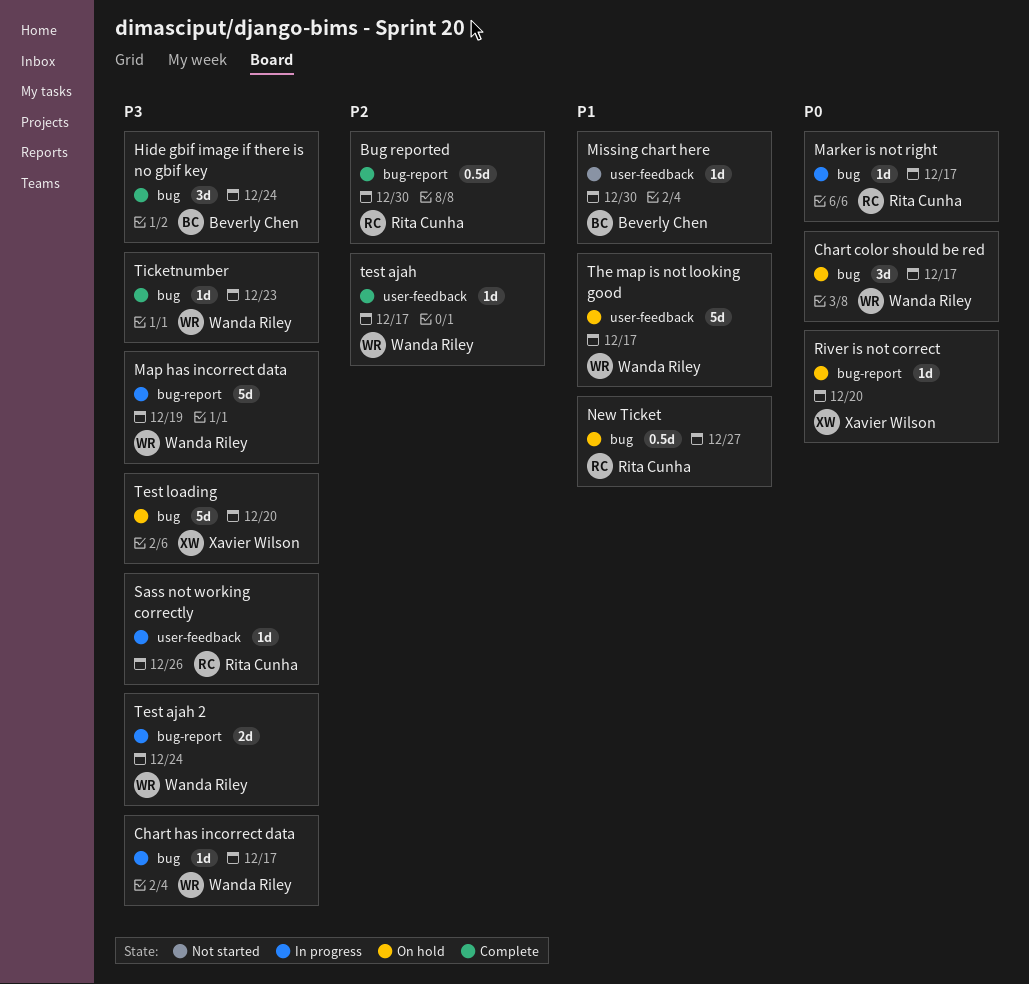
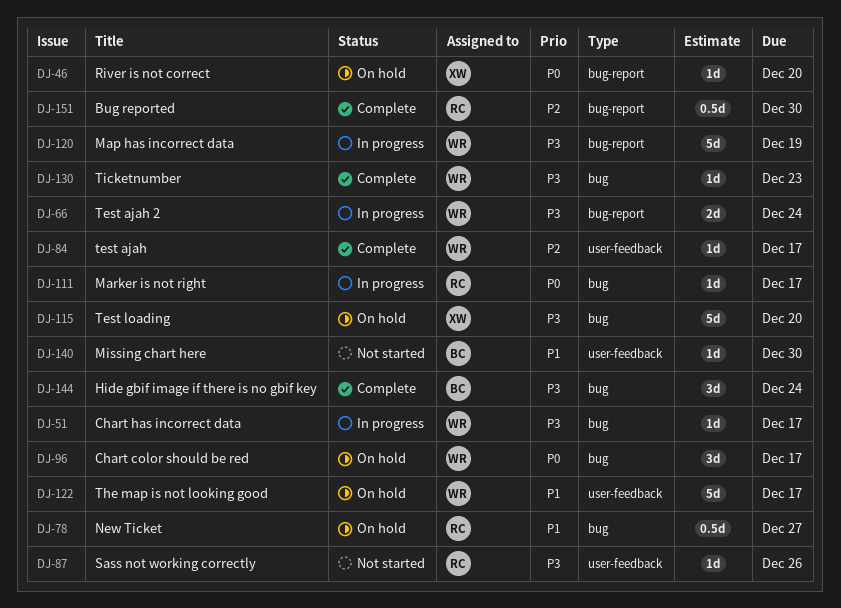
Sass not working correctly, status: In progress -> Not started

